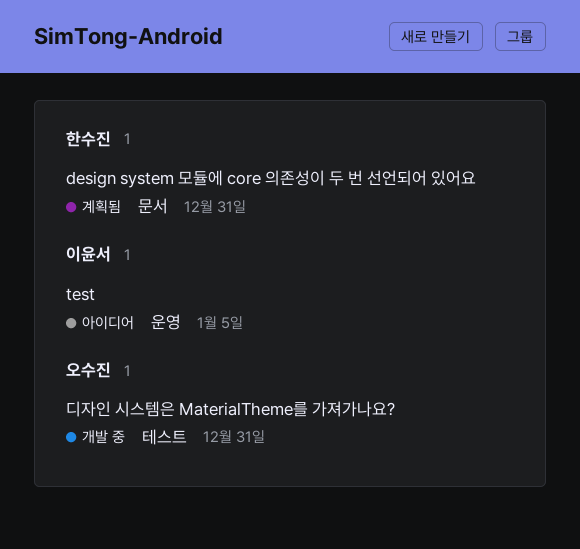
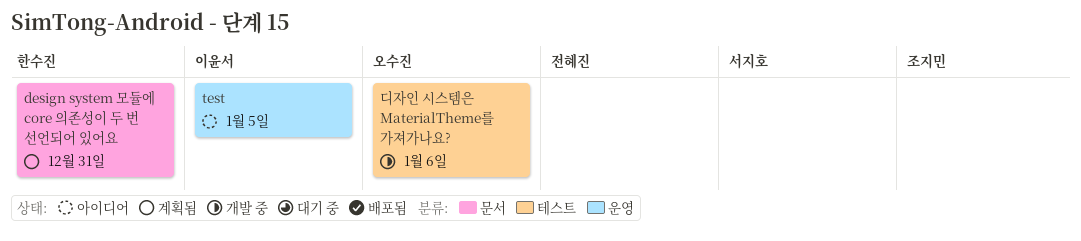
디자인 시스템은 MaterialTheme를 가져가나요?, due: Dec 31 -> Jan 6

